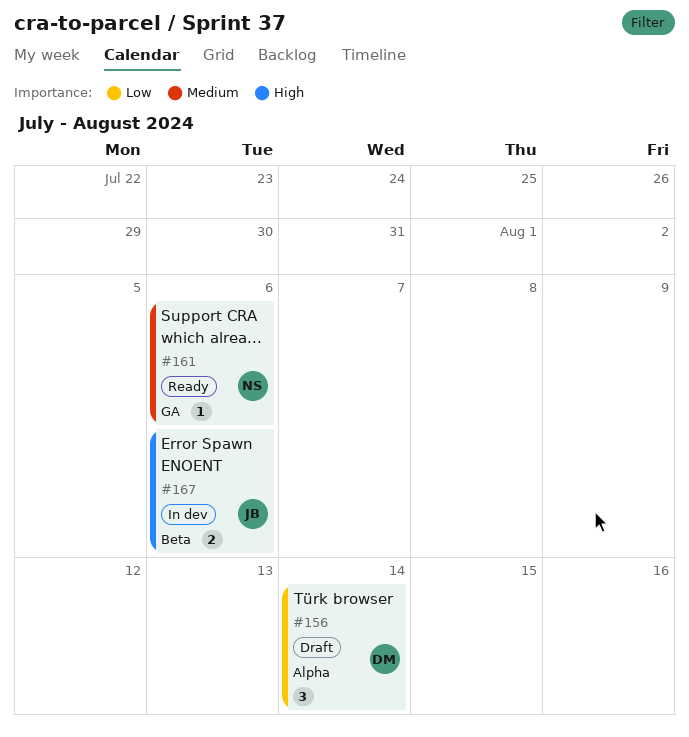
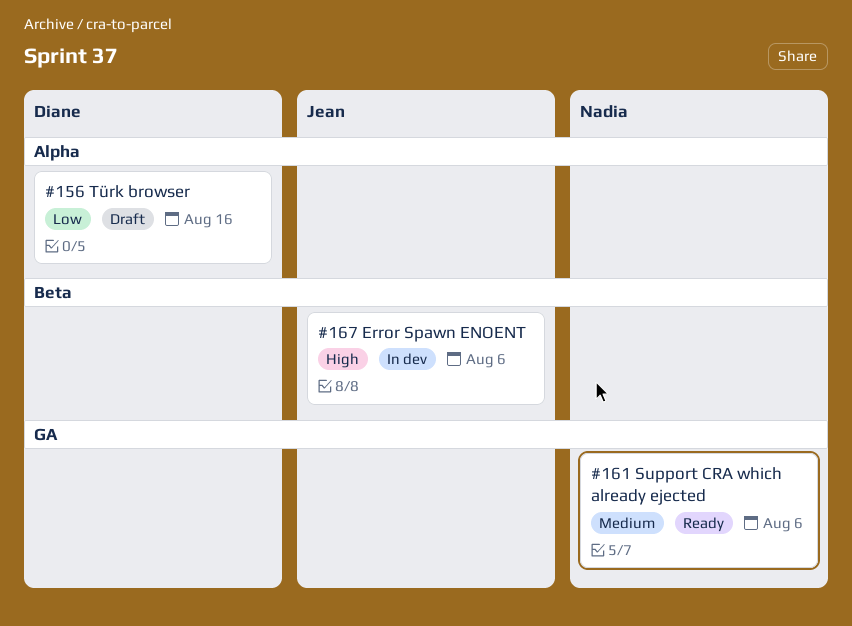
#156, due: Aug 14 -> Aug 16

